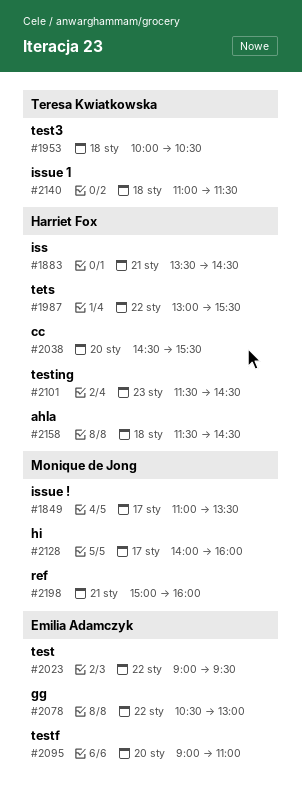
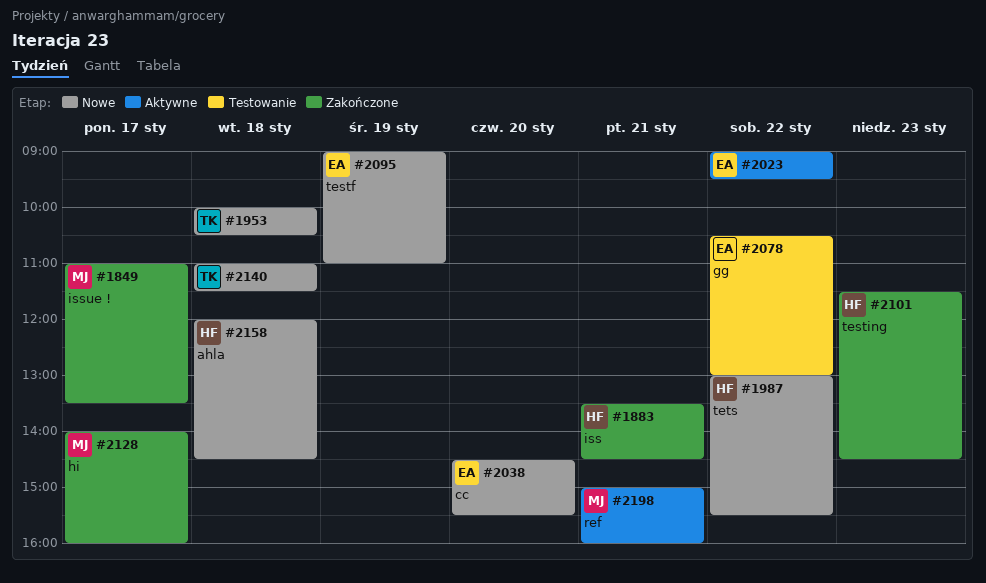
#2038, owner: Harriet Fox -> Emilia Adamczyk
#2095, day: Jan 20 -> Jan 19
#2158, begins: 11:30 -> 12:00

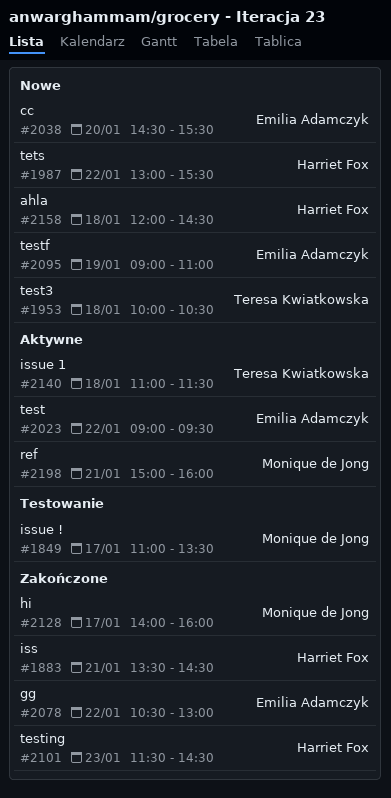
#1849, status: Zakończone -> Testowanie
#2078, status: Testowanie -> Zakończone
#2140, status: Nowe -> Aktywne

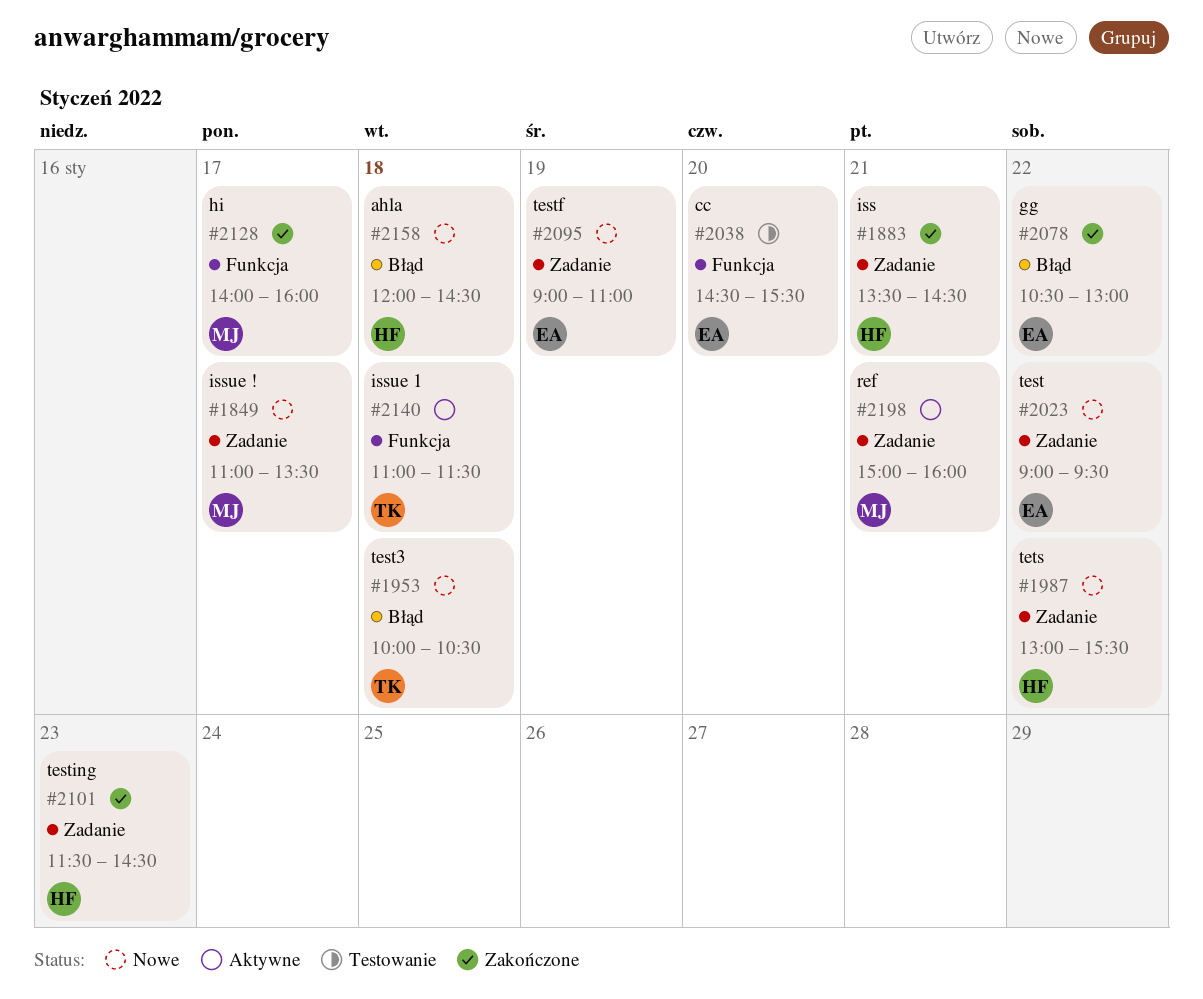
#1849, status: Testowanie -> Nowe
#2023, status: Aktywne -> Nowe
#2038, status: Nowe -> Testowanie

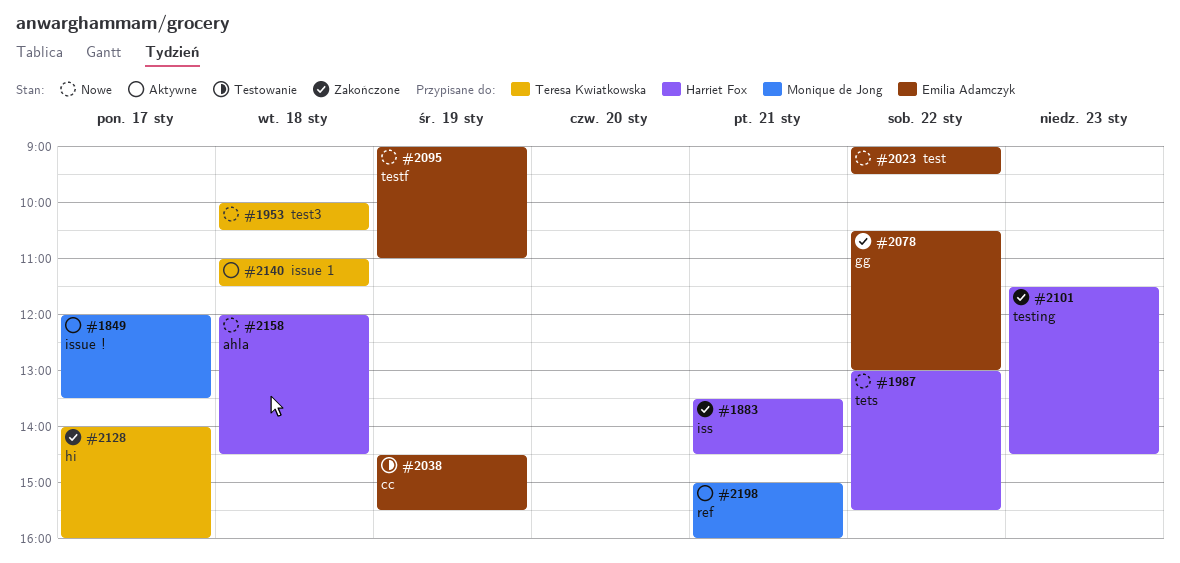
#1849, status: Nowe -> Aktywne
#1849, begins: 11:00 -> 12:00
#2038, day: Jan 20 -> Jan 19
#2128, owner: Monique de Jong -> Teresa Kwiatkowska

